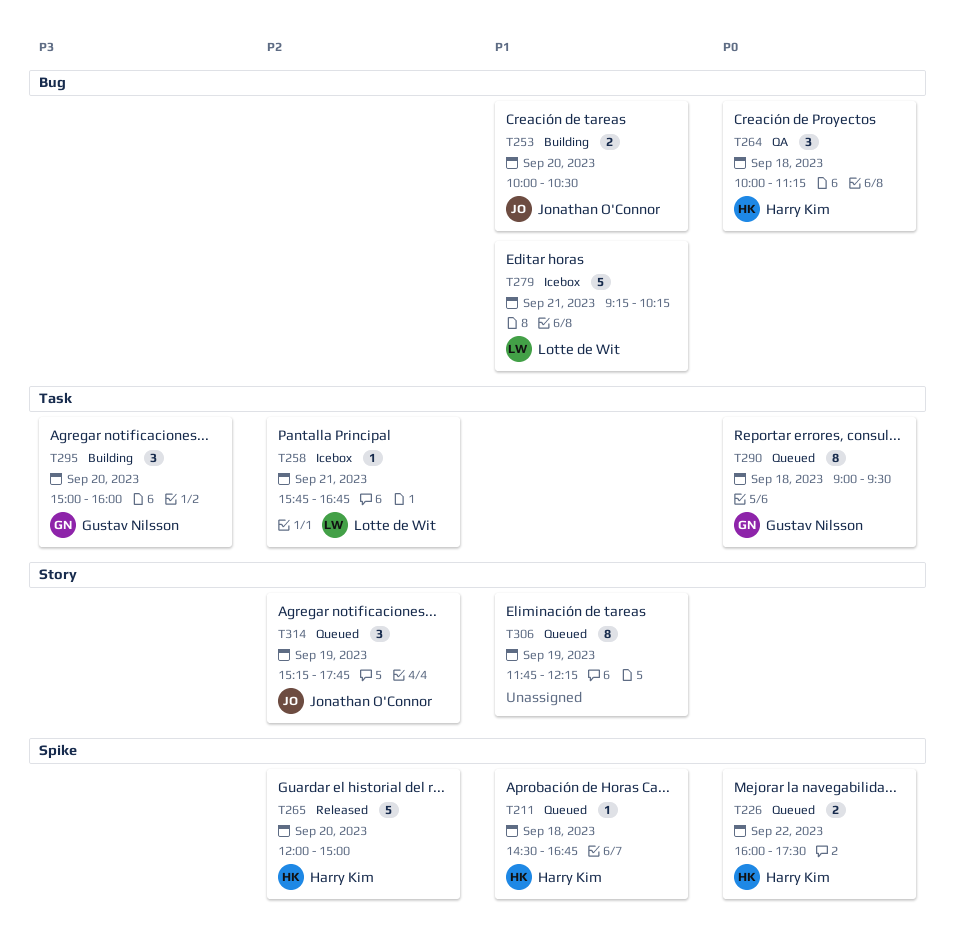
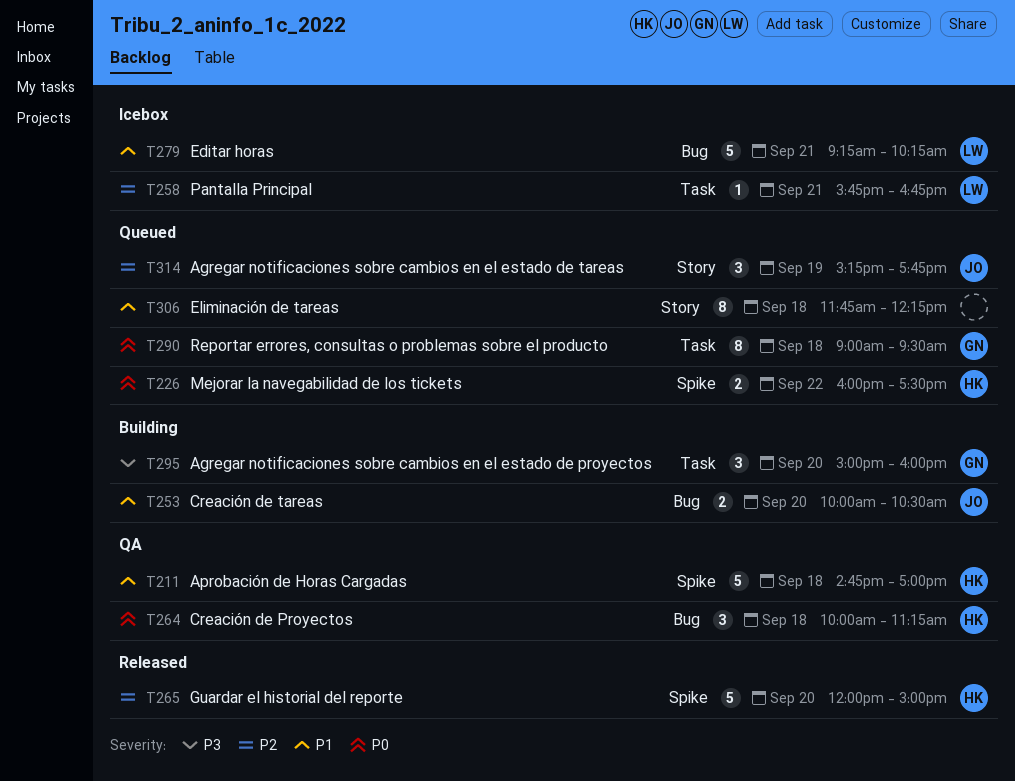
T211, status: Queued -> QA
T211, estimate: 1 -> 5
T211, begins: 14:30 -> 14:45
T211, ends: 16:45 -> 17:00
T306, day: Sep 19 -> Sep 18

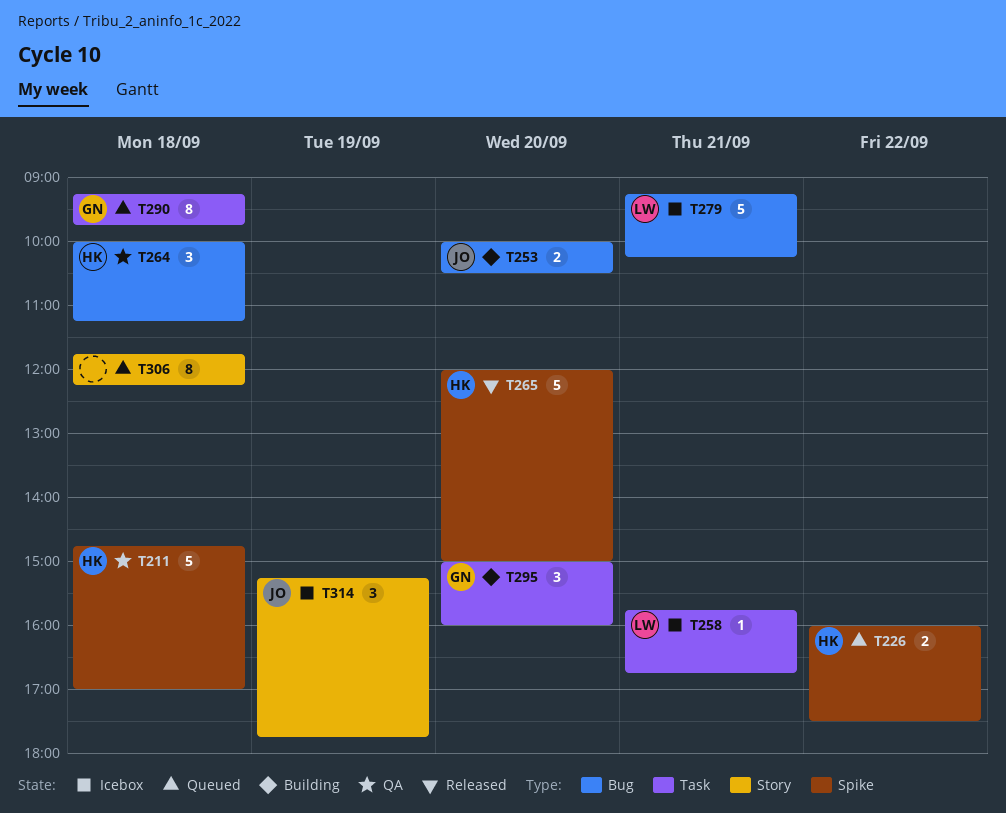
T290, begins: 09:00 -> 09:15
T290, ends: 09:30 -> 09:45
T314, status: Queued -> Icebox

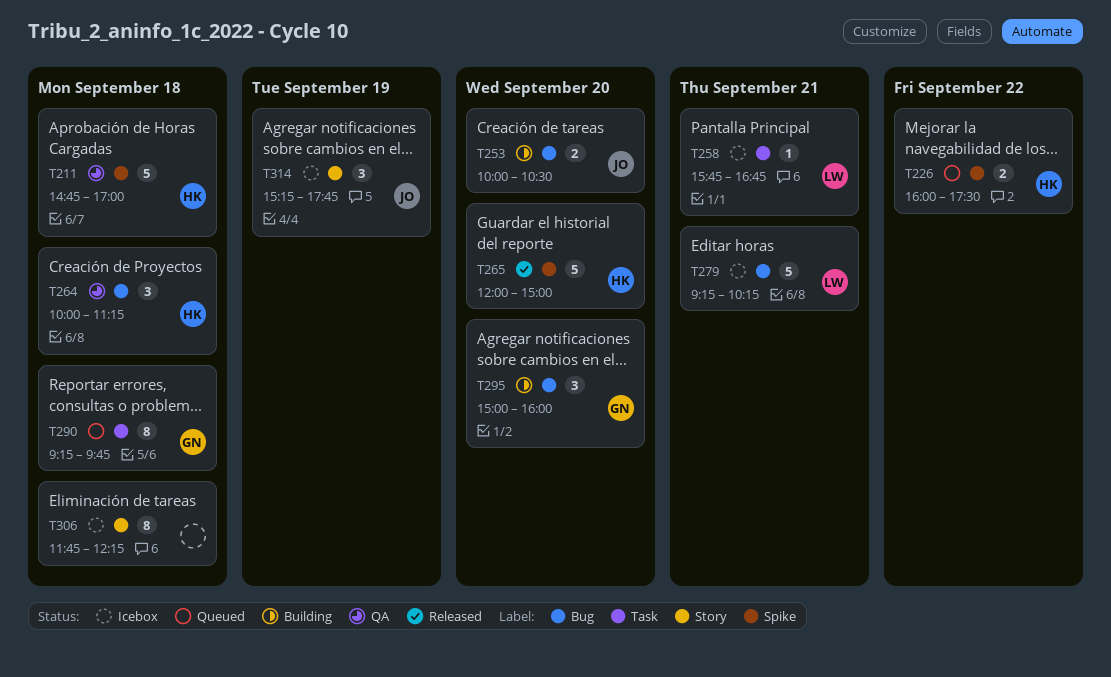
T295, label: Task -> Bug
T306, status: Queued -> Icebox

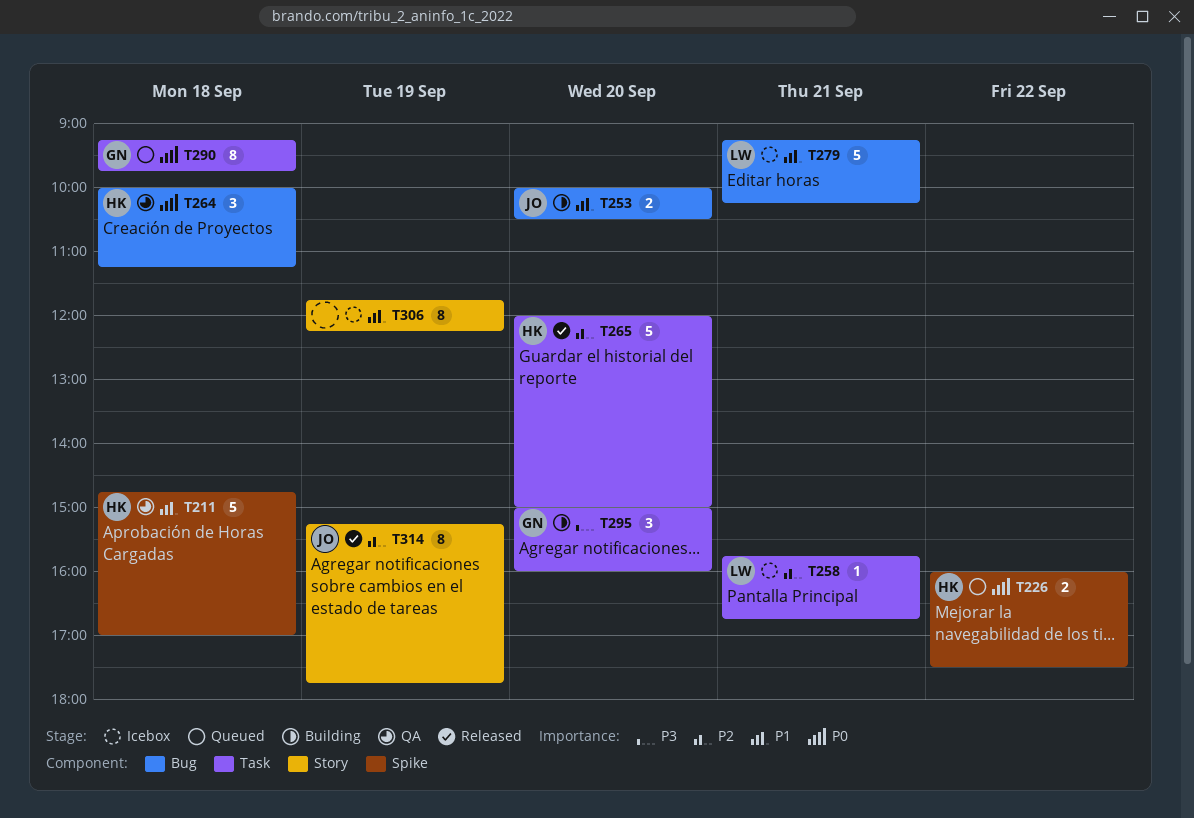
T265, label: Spike -> Task
T295, label: Bug -> Task
T306, day: Sep 18 -> Sep 19
T314, status: Icebox -> Released
T314, estimate: 3 -> 8

